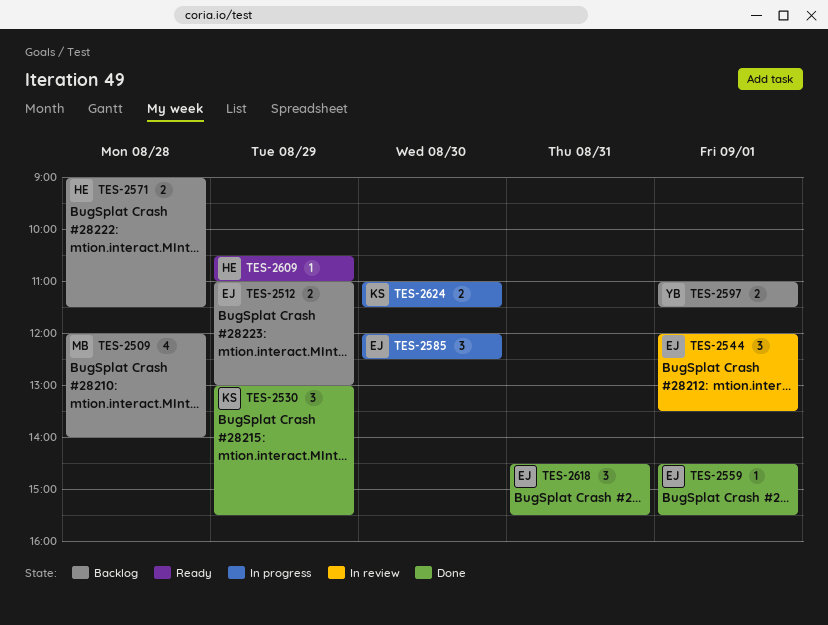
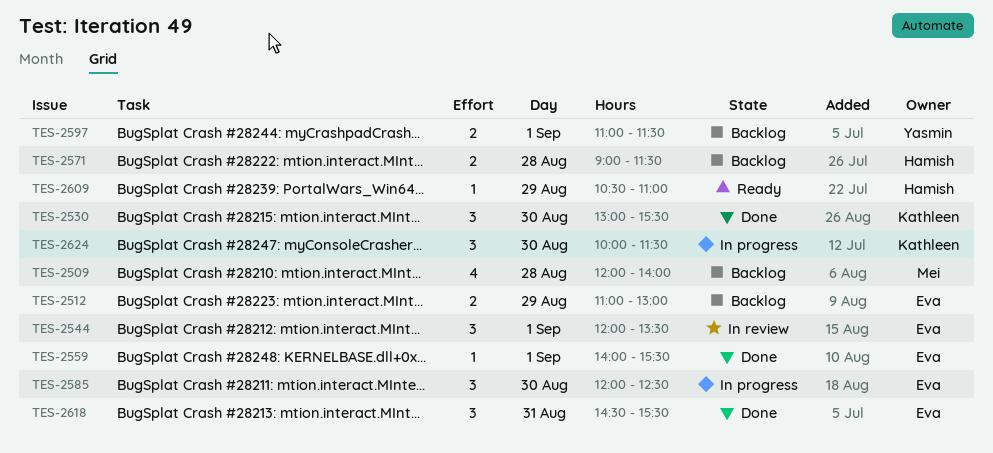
TES-2530, day: Aug 29 -> Aug 30
TES-2559, begins: 14:30 -> 14:00
TES-2624, estimate: 2 -> 3
TES-2624, begins: 11:00 -> 10:00

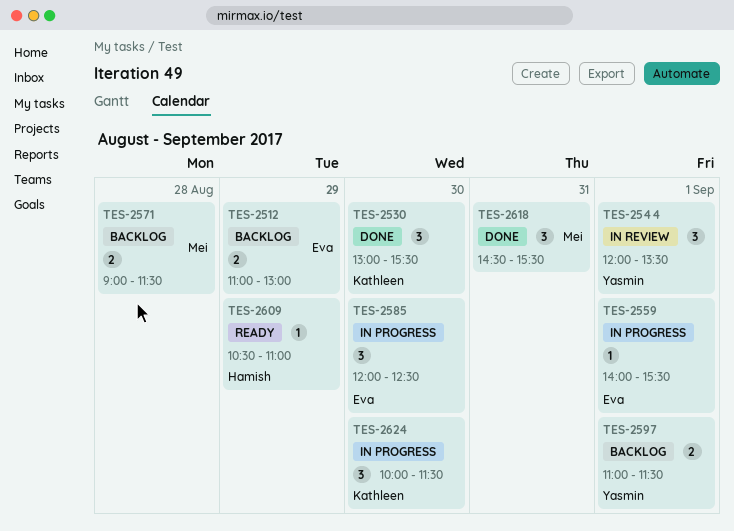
TES-2509: present -> none
TES-2544, owner: Eva -> Yasmin
TES-2559, status: Done -> In progress
TES-2571, owner: Hamish -> Mei
TES-2618, owner: Eva -> Mei

